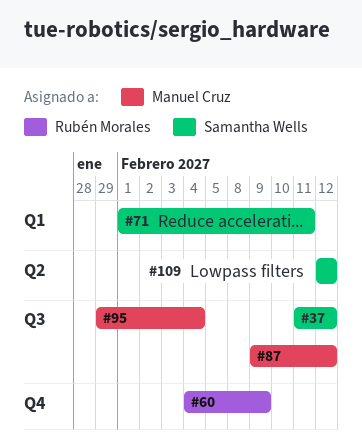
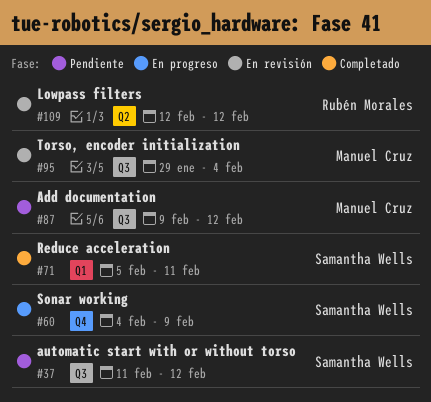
#60, owner: Rubén Morales -> Samantha Wells
#71, start: Feb 1 -> Feb 5
#109, owner: Samantha Wells -> Rubén Morales

